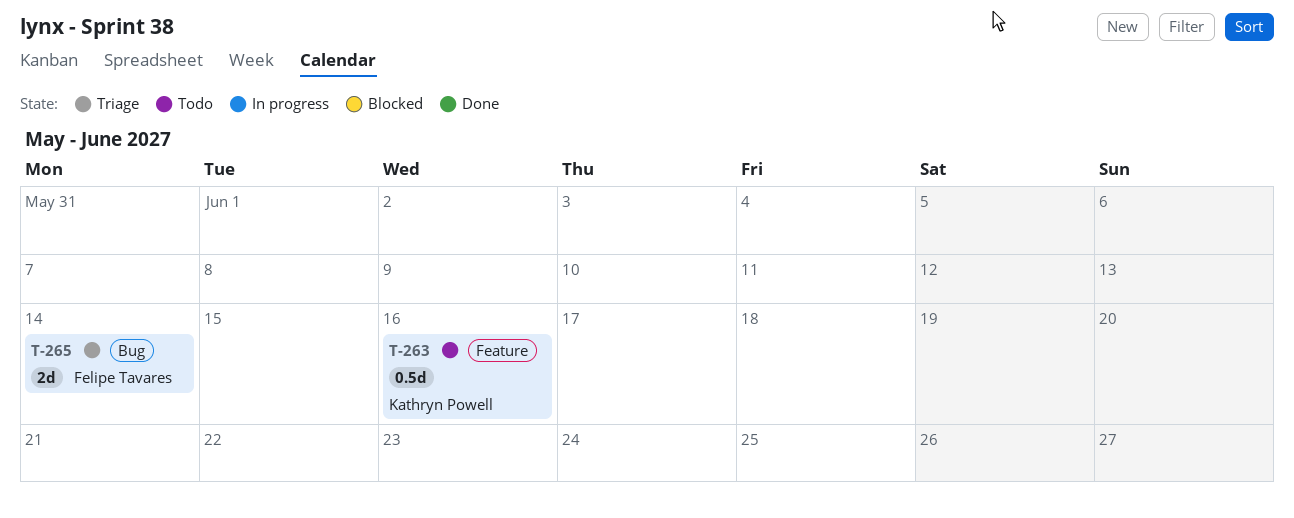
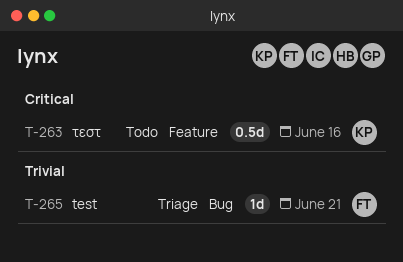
T-265, estimate: 2d -> 1d
T-265, due: Jun 14 -> Jun 21

